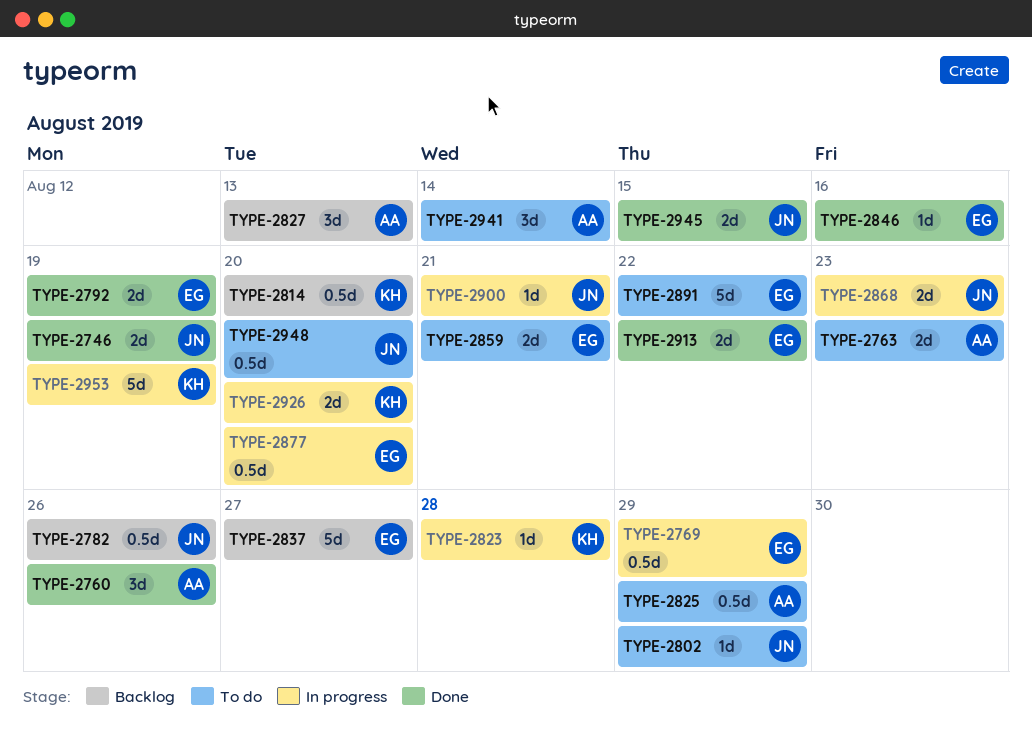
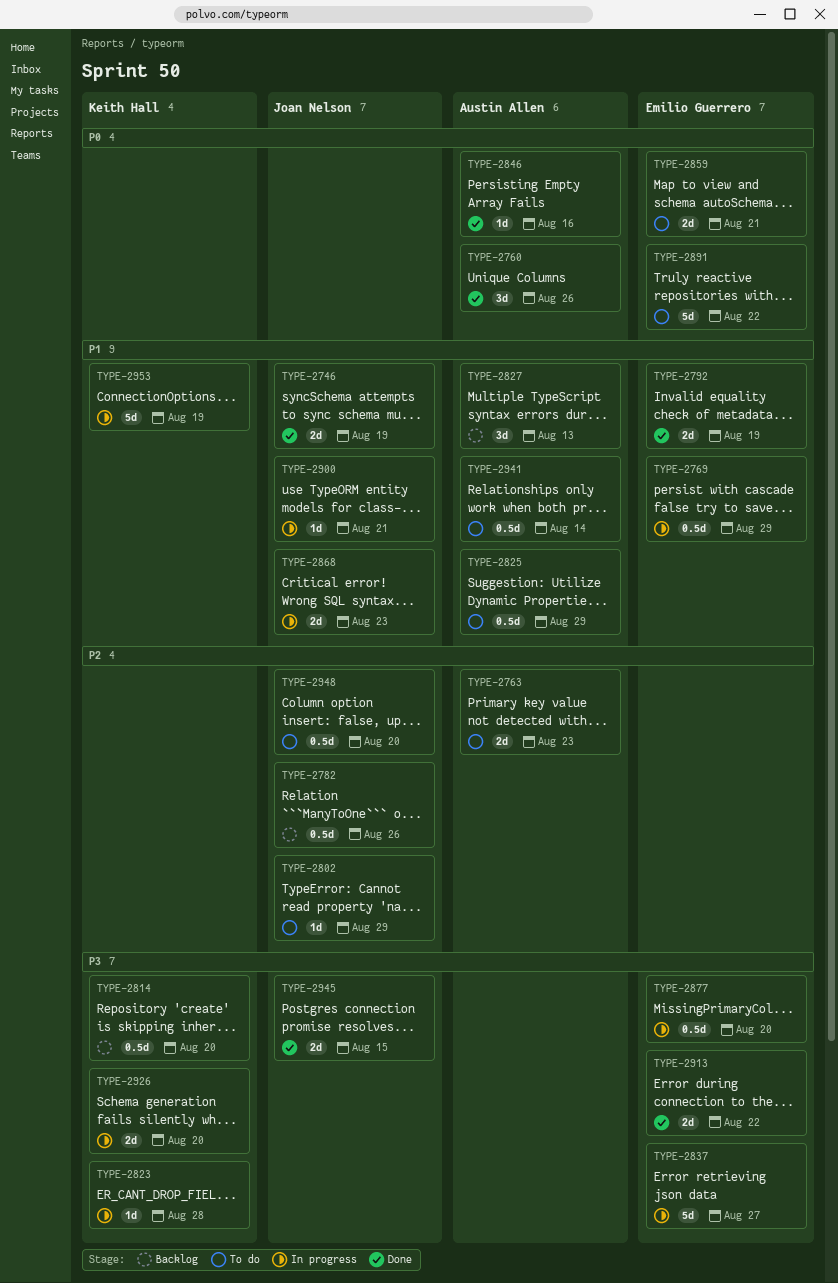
TYPE-2837, status: Backlog -> In progress
TYPE-2846, owner: Emilio Guerrero -> Austin Allen
TYPE-2941, estimate: 3d -> 0.5d

